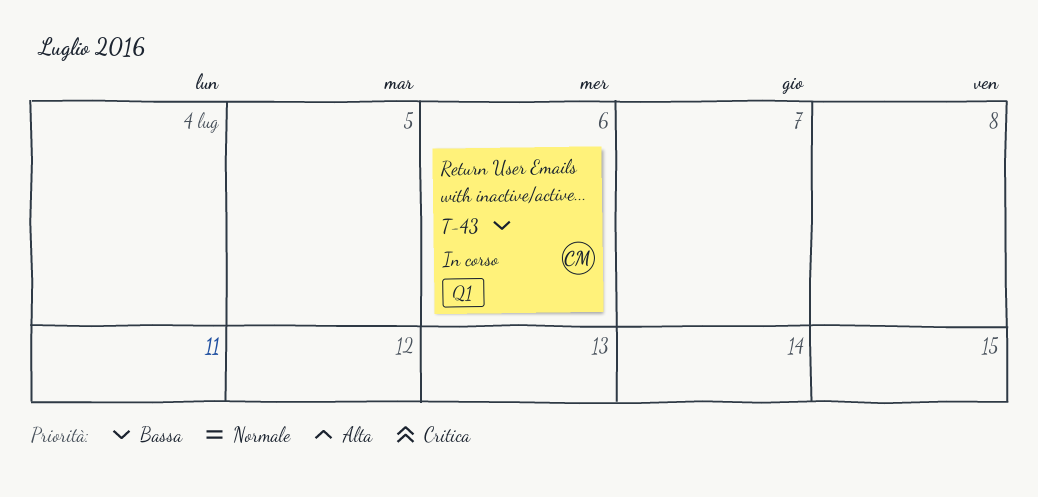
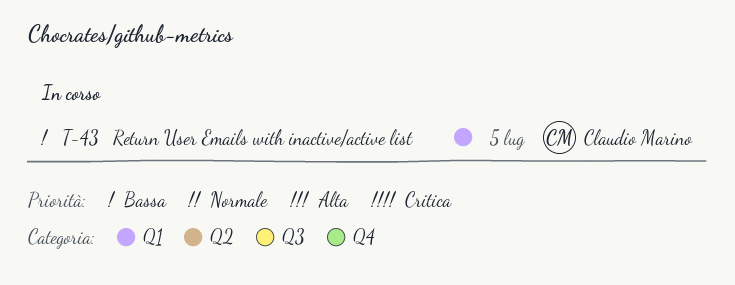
T-43, due: Jul 6 -> Jul 5

